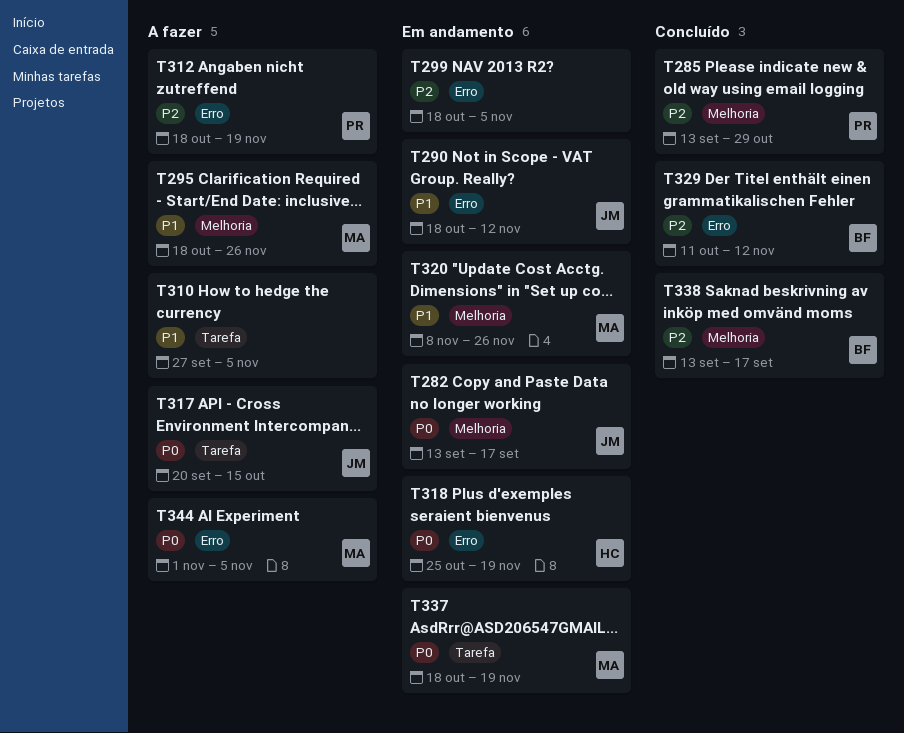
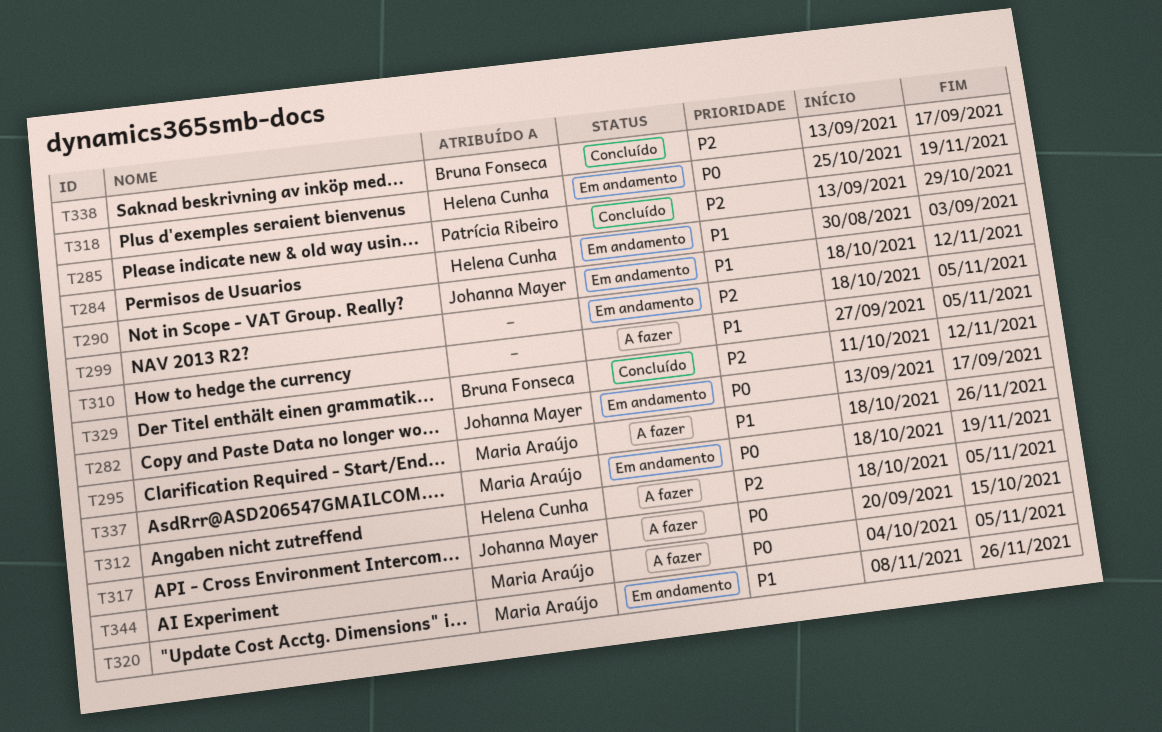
T284: none -> present
T312, owner: Patrícia Ribeiro -> Helena Cunha
T312, due: Nov 19 -> Nov 5
T344, start: Nov 1 -> Oct 4

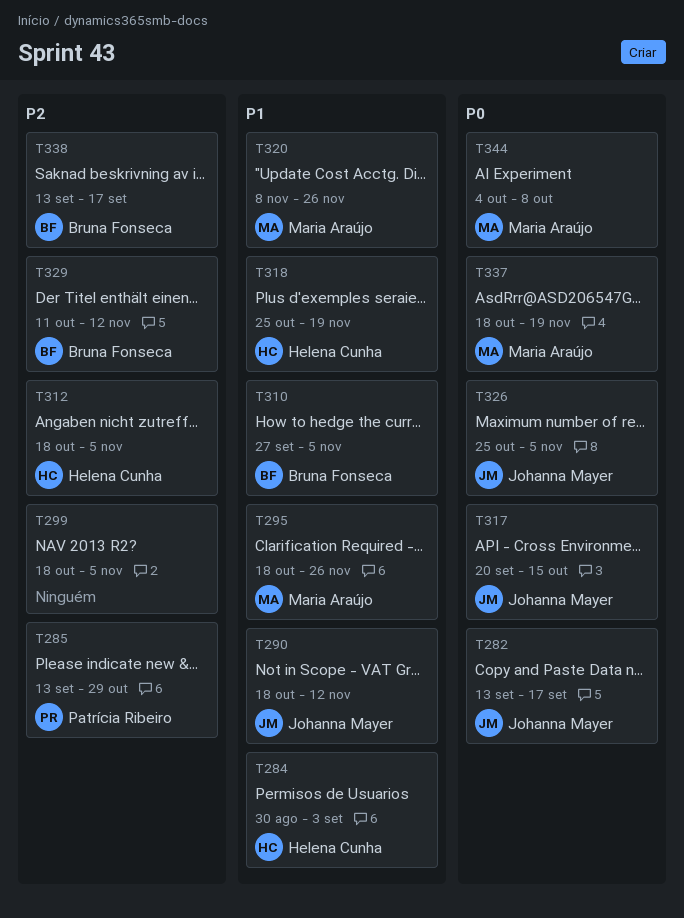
T310, owner: none -> Bruna Fonseca
T318, priority: P0 -> P1
T326: none -> present
T344, due: Nov 5 -> Oct 8

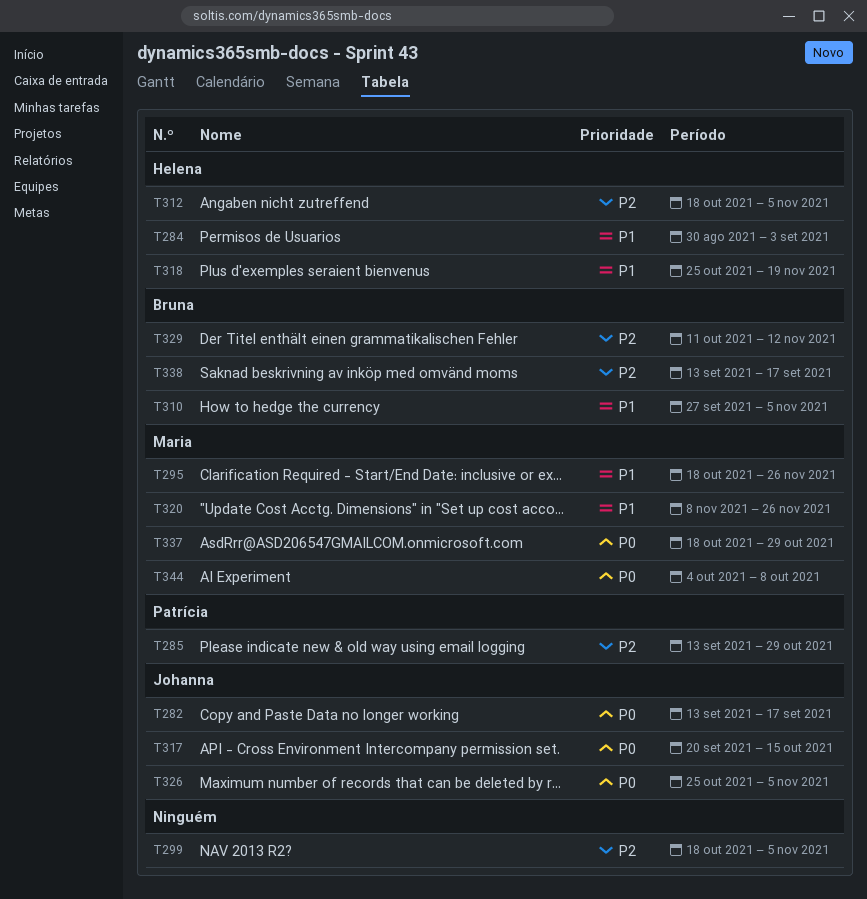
T290: present -> none
T337, due: Nov 19 -> Oct 29

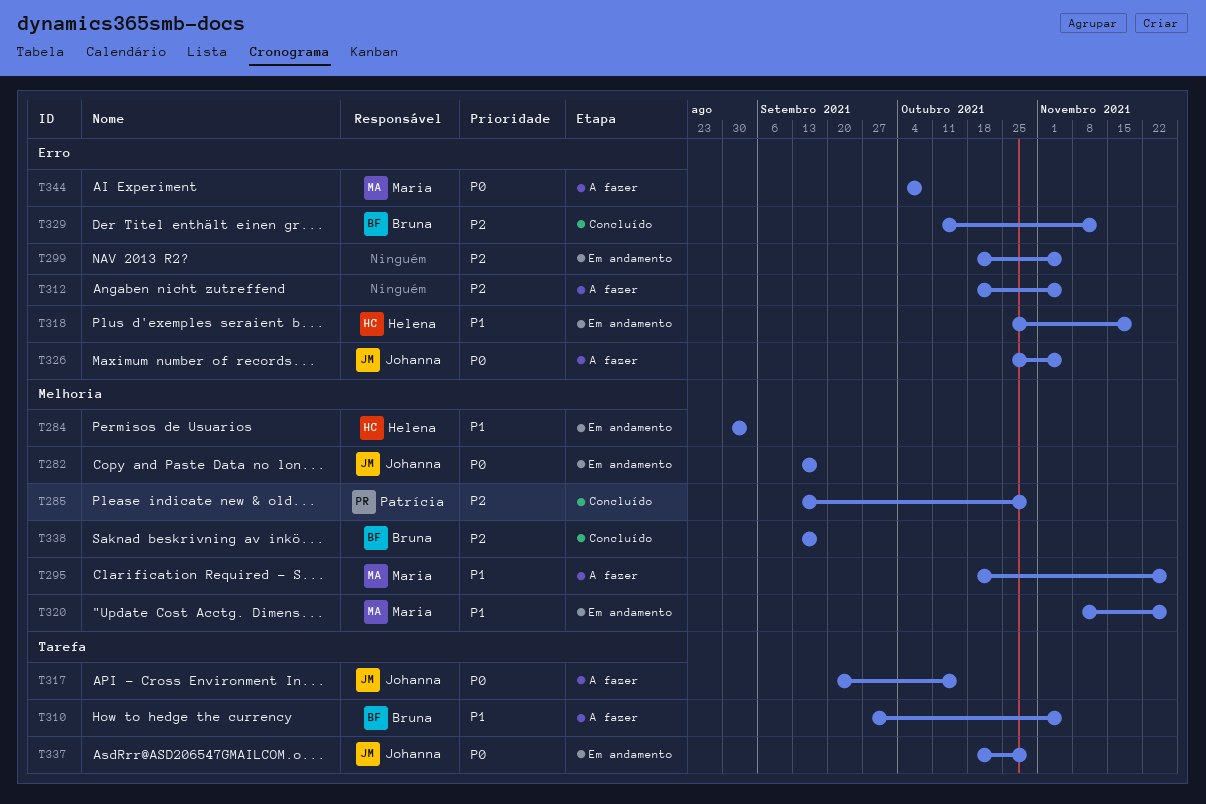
T312, owner: Helena -> none
T337, owner: Maria -> Johanna

